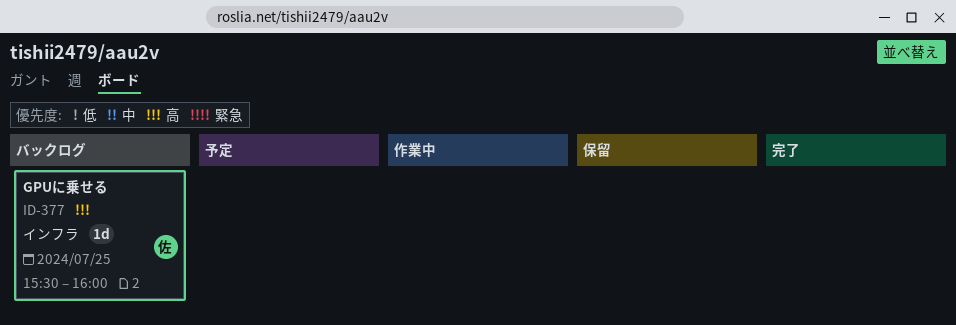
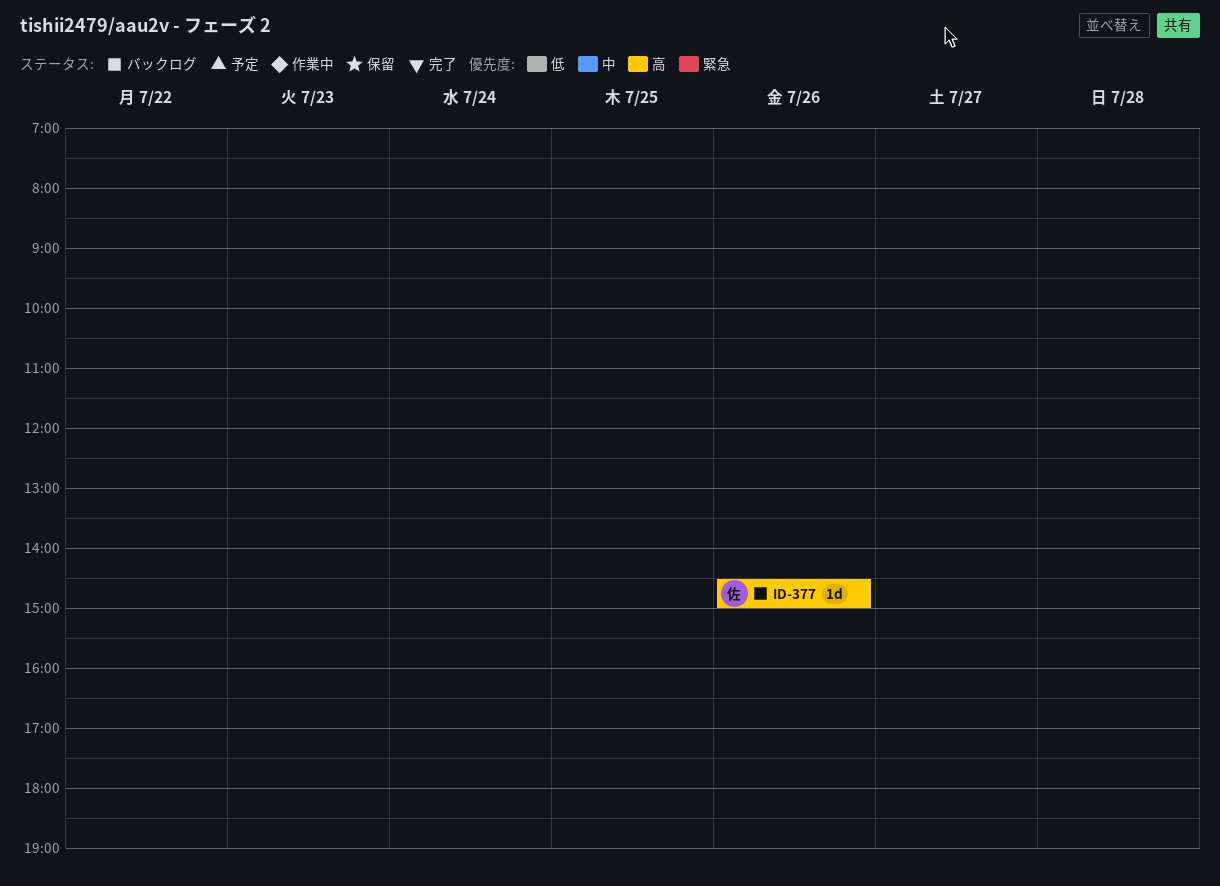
ID-377, day: Jul 25 -> Jul 26
ID-377, begins: 15:30 -> 14:30
ID-377, ends: 16:00 -> 15:00

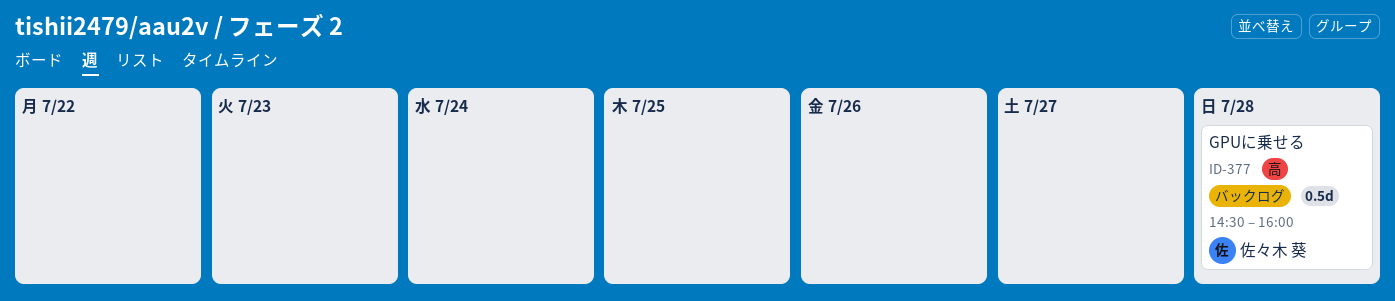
ID-377, estimate: 1d -> 0.5d
ID-377, day: Jul 26 -> Jul 28
ID-377, ends: 15:00 -> 16:00

